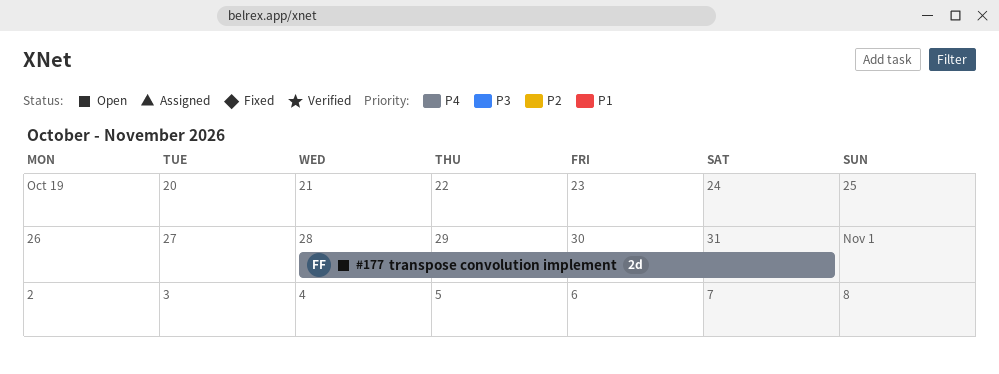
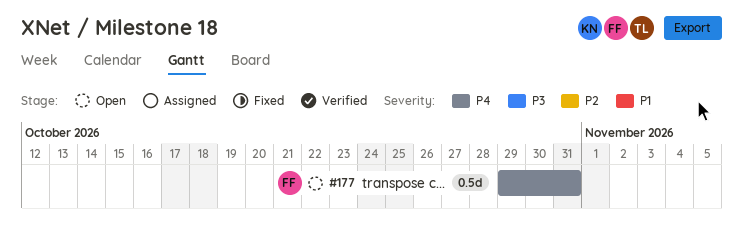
#177, estimate: 2d -> 0.5d
#177, start: Oct 28 -> Oct 29

